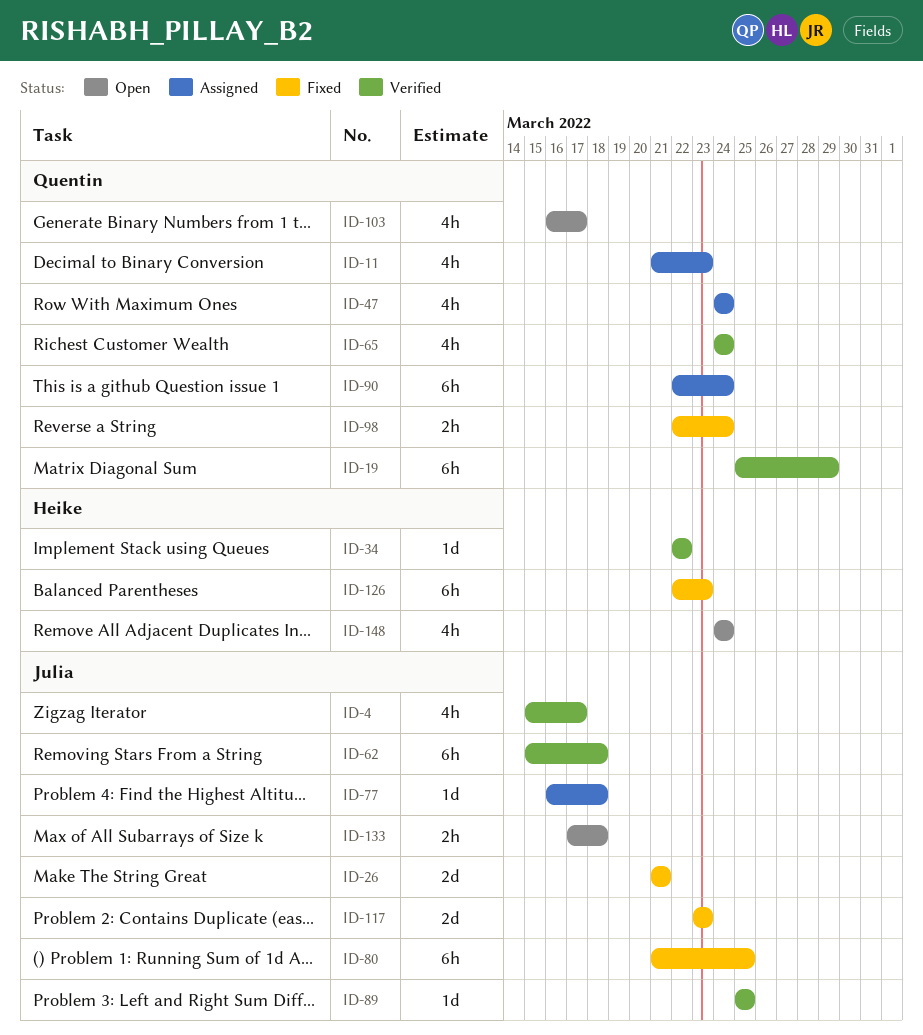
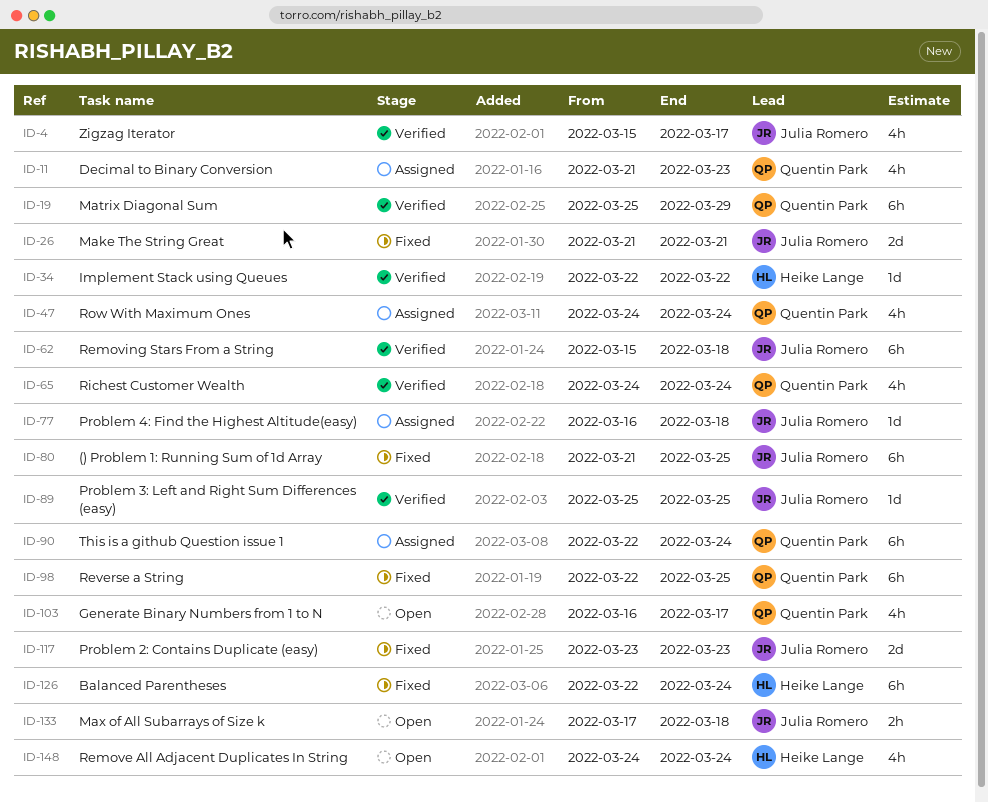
ID-98, estimate: 2h -> 6h
ID-98, due: Mar 24 -> Mar 25
ID-126, due: Mar 23 -> Mar 24

